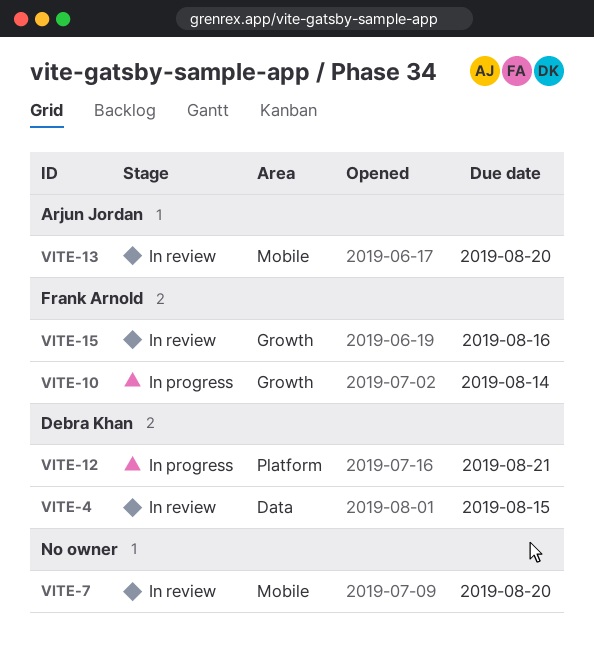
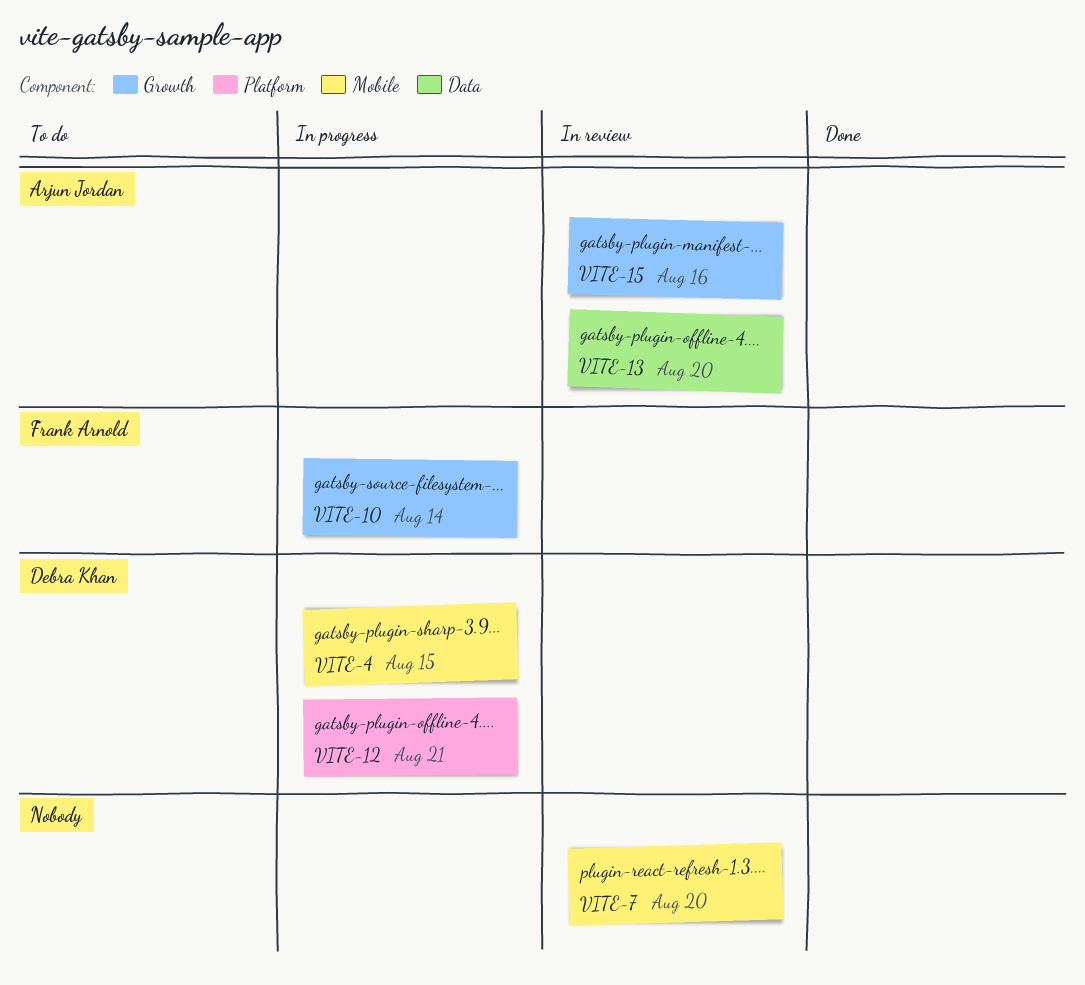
VITE-4, status: In review -> In progress
VITE-4, label: Data -> Mobile
VITE-13, label: Mobile -> Data
VITE-15, owner: Frank Arnold -> Arjun Jordan

